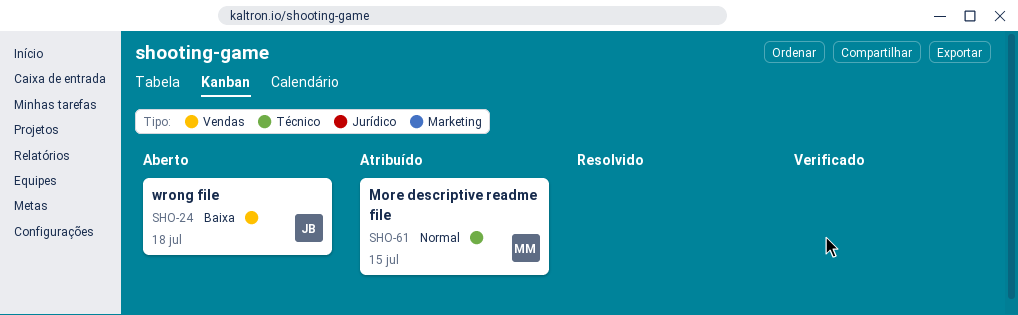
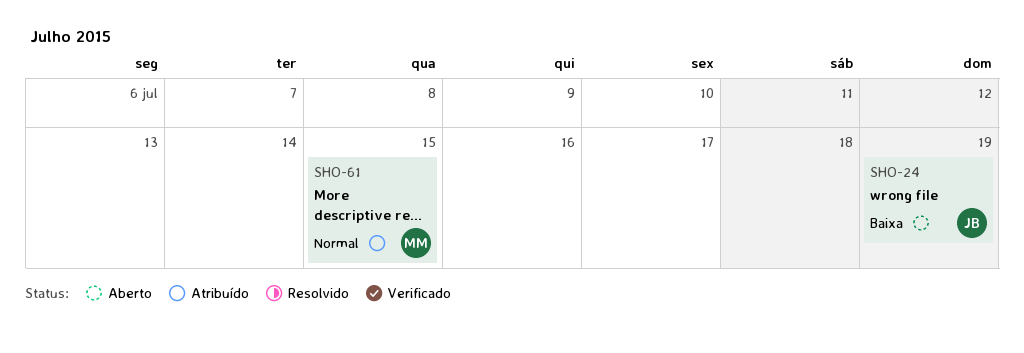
SHO-24, due: Jul 18 -> Jul 19

